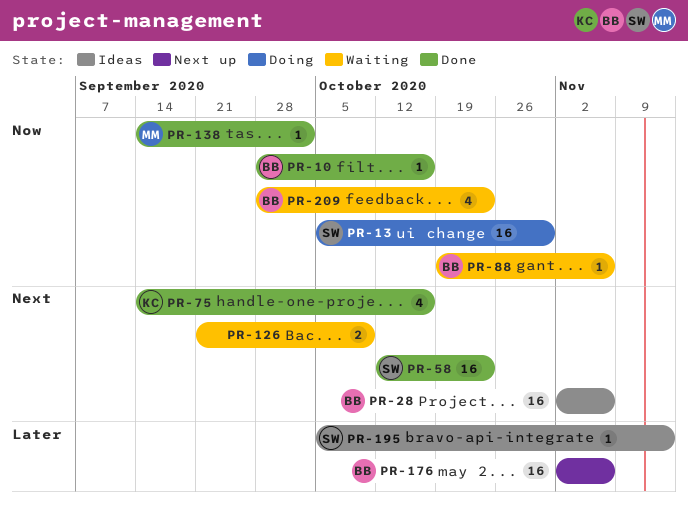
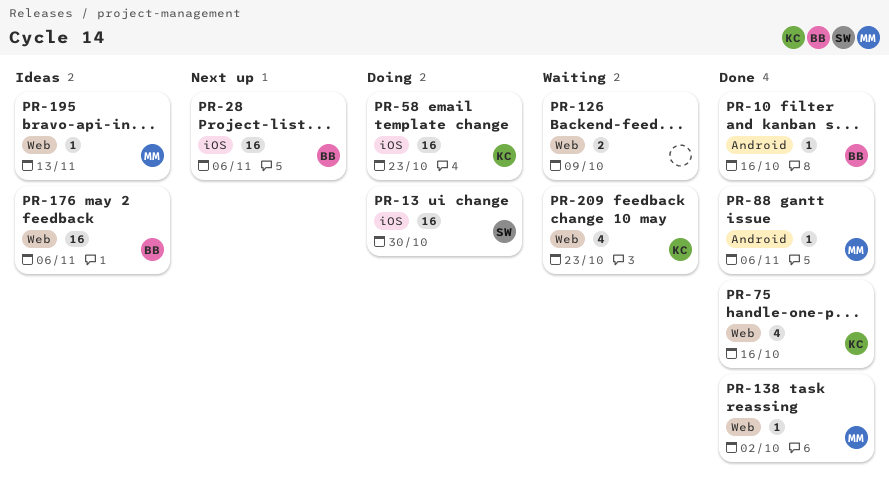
PR-28, status: Ideas -> Next up
PR-58, status: Done -> Doing
PR-58, owner: SW -> KC
PR-88, status: Waiting -> Done
PR-88, owner: BB -> MM
PR-176, status: Next up -> Ideas
PR-195, owner: SW -> MM
PR-209, owner: BB -> KC

